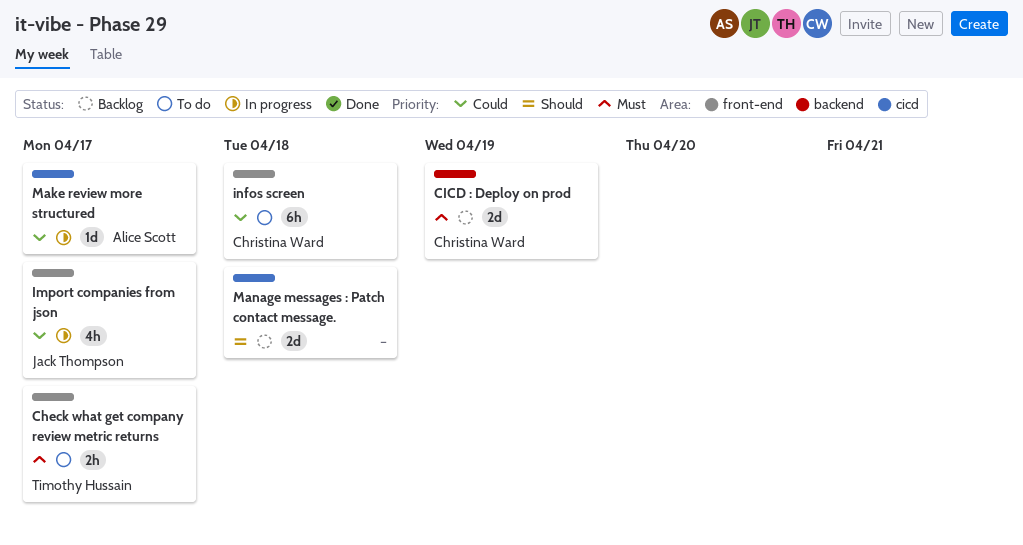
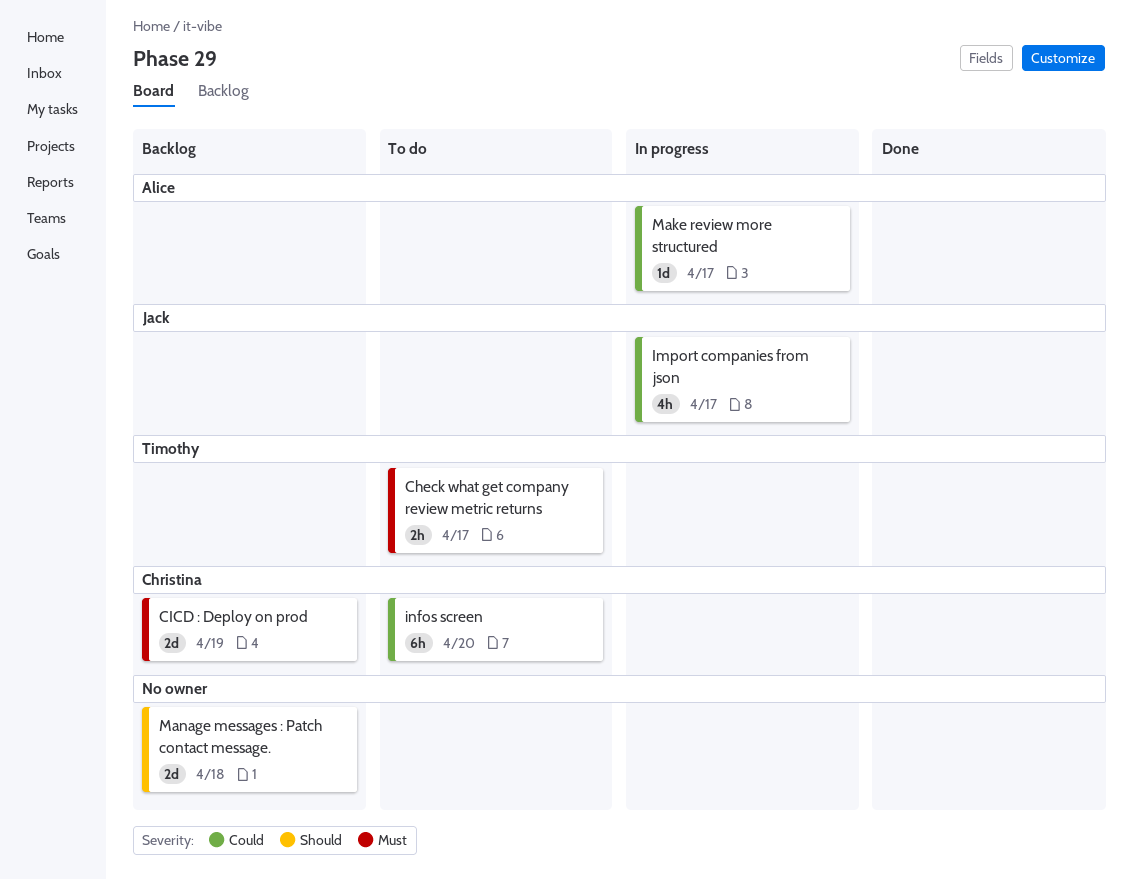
infos screen, due: Apr 18 -> Apr 20

